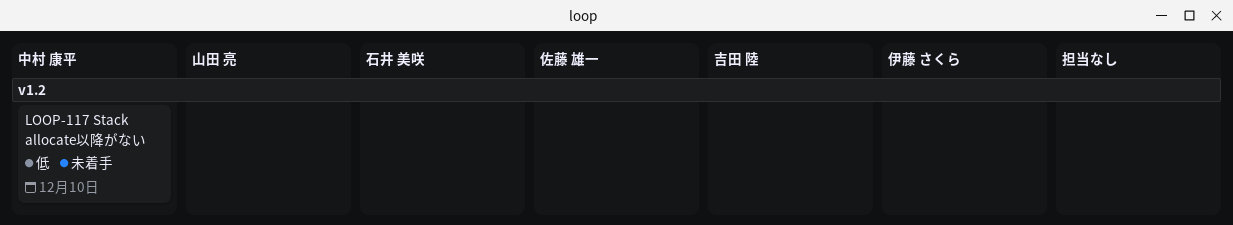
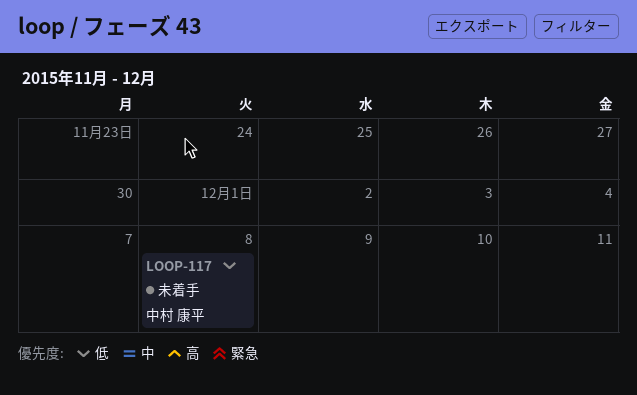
LOOP-117, due: Dec 10 -> Dec 8

